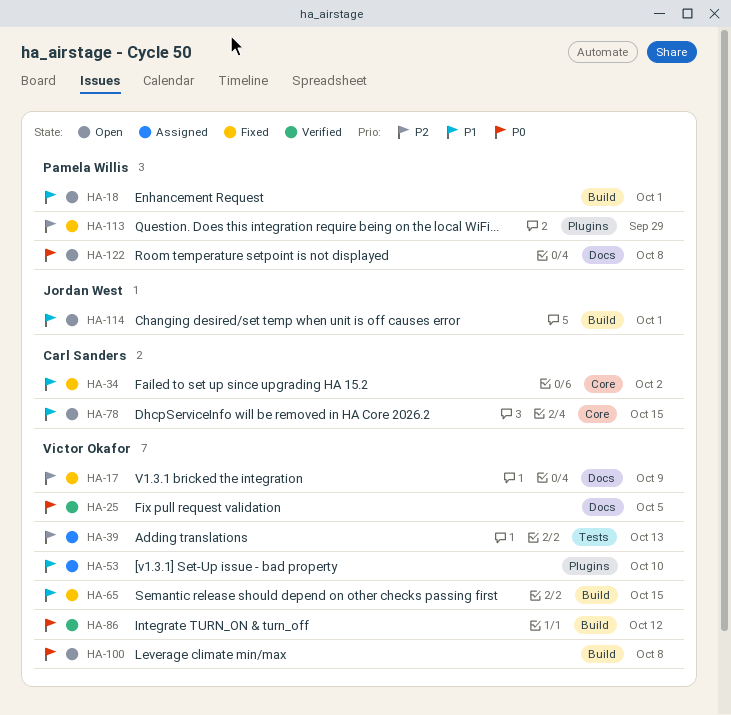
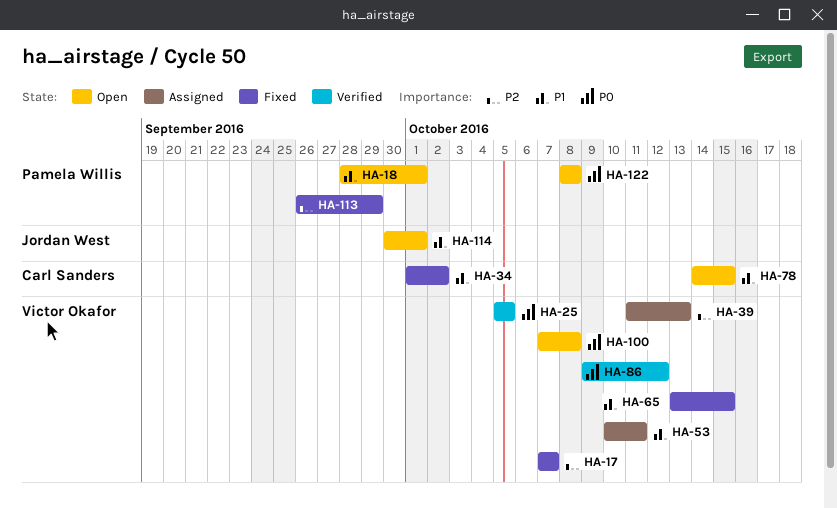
HA-17, due: Oct 9 -> Oct 7
HA-53, due: Oct 10 -> Oct 11

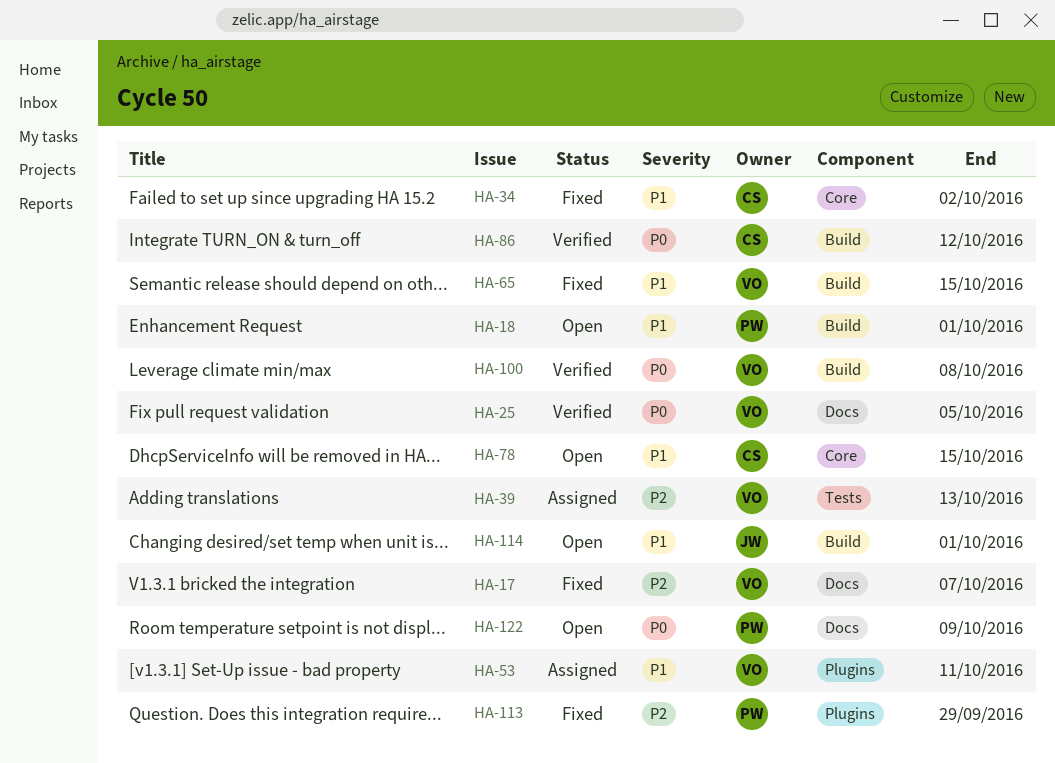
HA-86, owner: Victor Okafor -> Carl Sanders
HA-100, status: Open -> Verified
HA-122, due: Oct 8 -> Oct 9

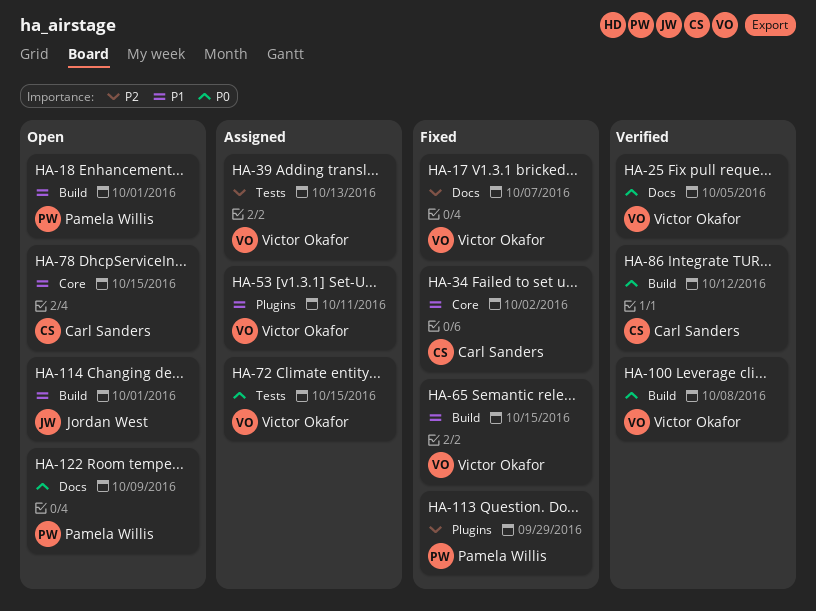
HA-72: none -> present

